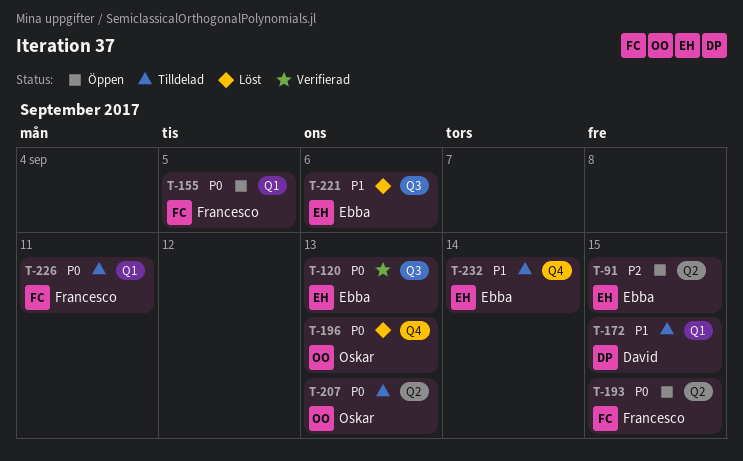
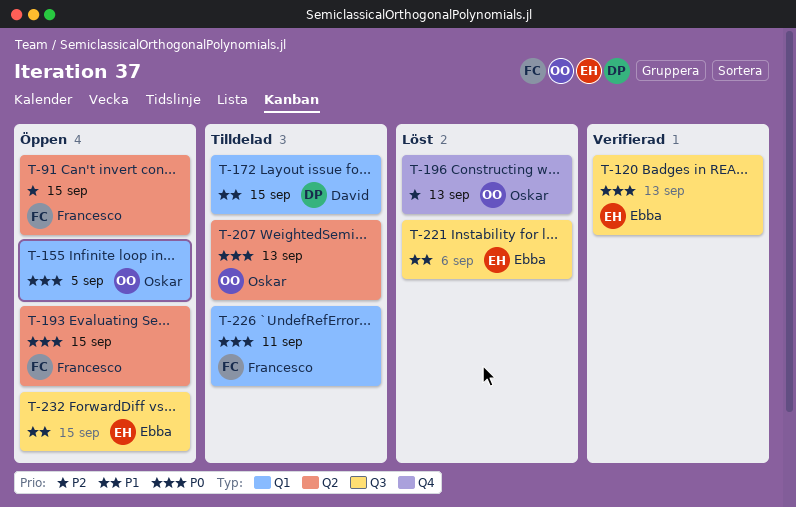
T-91, owner: Ebba -> Francesco
T-155, owner: Francesco -> Oskar
T-196, priority: P0 -> P2
T-232, status: Tilldelad -> Öppen
T-232, label: Q4 -> Q3
T-232, due: Sep 14 -> Sep 15

